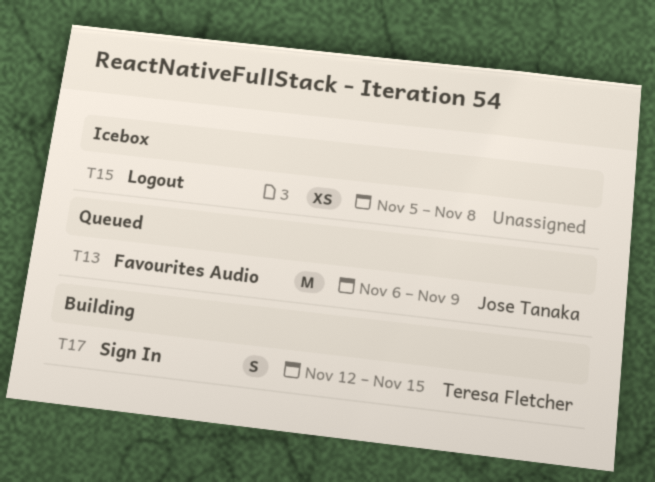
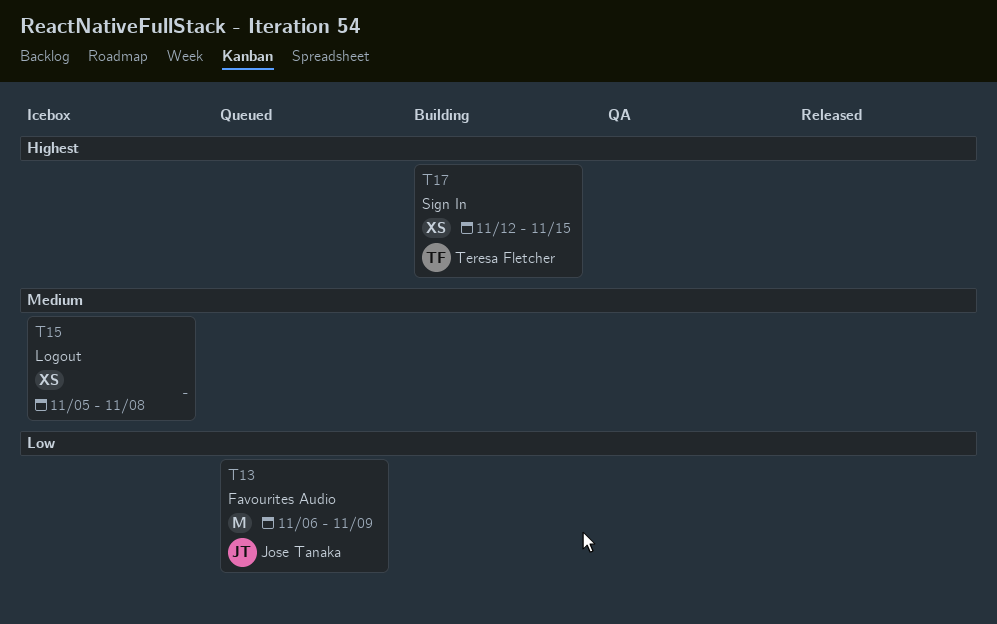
T17, estimate: S -> XS

